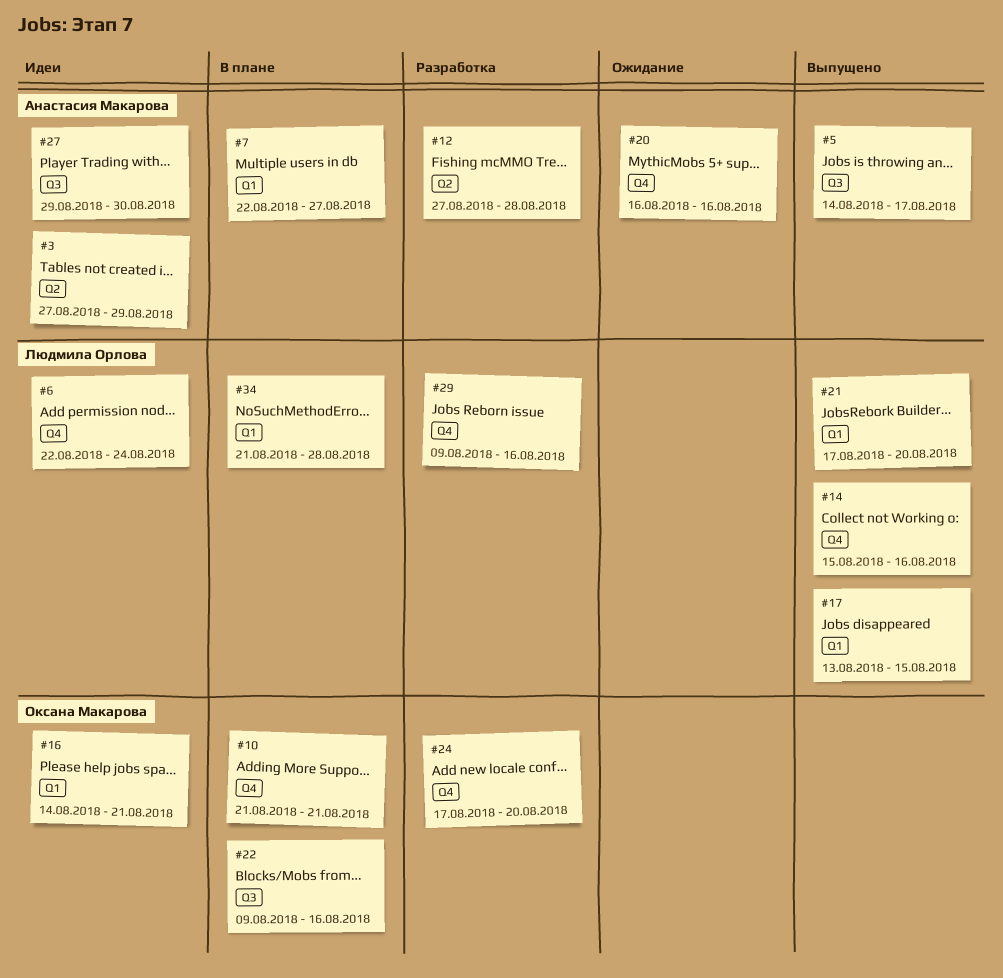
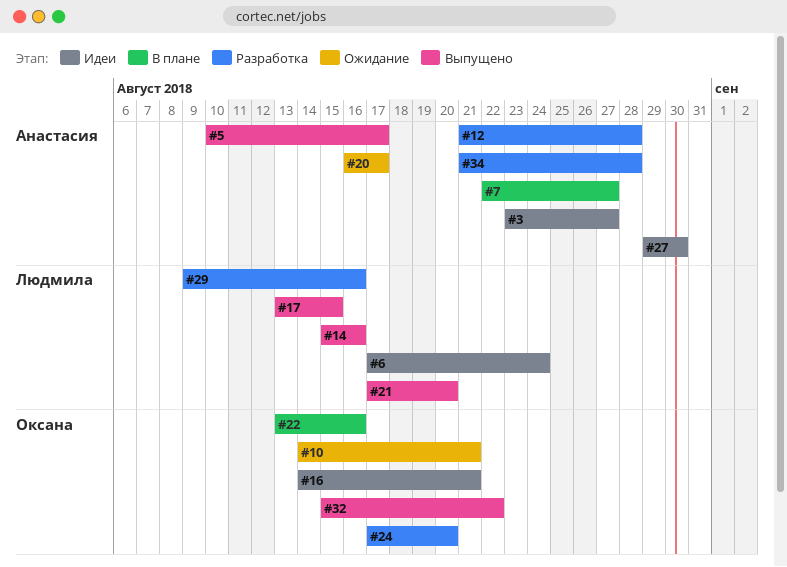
#3, start: Aug 27 -> Aug 23
#3, due: Aug 29 -> Aug 27
#5, start: Aug 14 -> Aug 10
#6, start: Aug 22 -> Aug 17
#10, status: В плане -> Ожидание
#10, start: Aug 21 -> Aug 14
#12, start: Aug 27 -> Aug 21
#20, due: Aug 16 -> Aug 17
#22, start: Aug 9 -> Aug 13
#32: none -> present
#34, status: В плане -> Разработка
#34, owner: Людмила Орлова -> Анастасия Макарова

